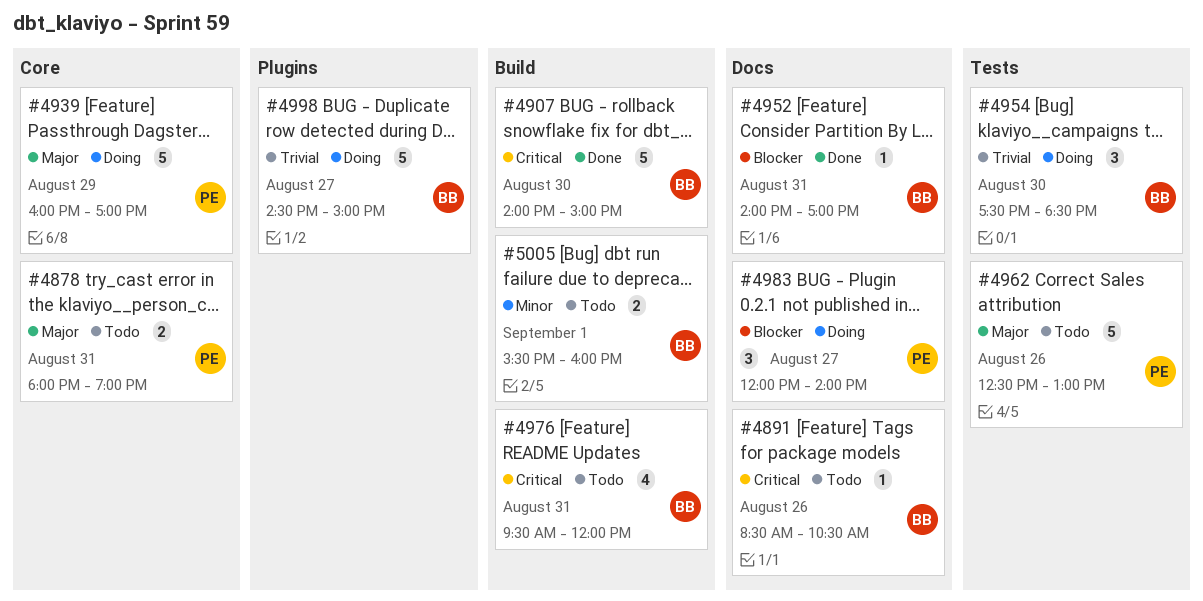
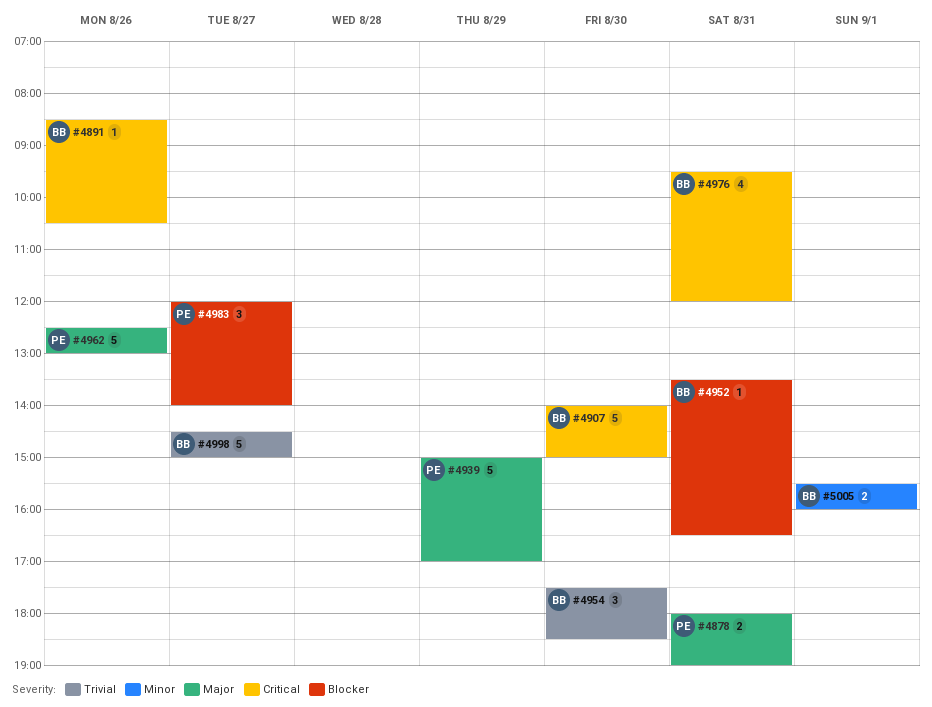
#4939, begins: 16:00 -> 15:00
#4952, begins: 14:00 -> 13:30
#4952, ends: 17:00 -> 16:30

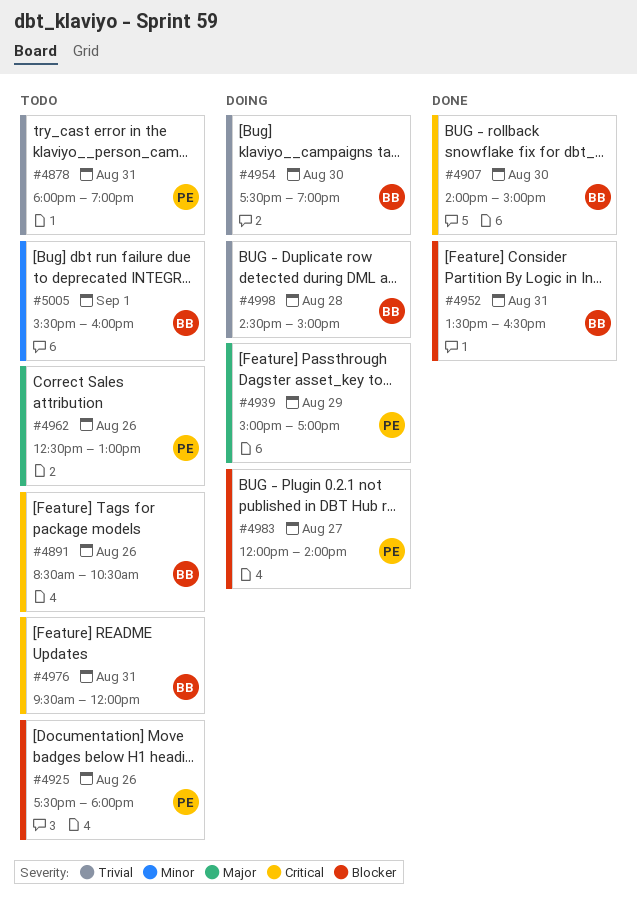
#4878, priority: Major -> Trivial
#4925: none -> present
#4954, ends: 18:30 -> 19:00
#4998, day: Aug 27 -> Aug 28

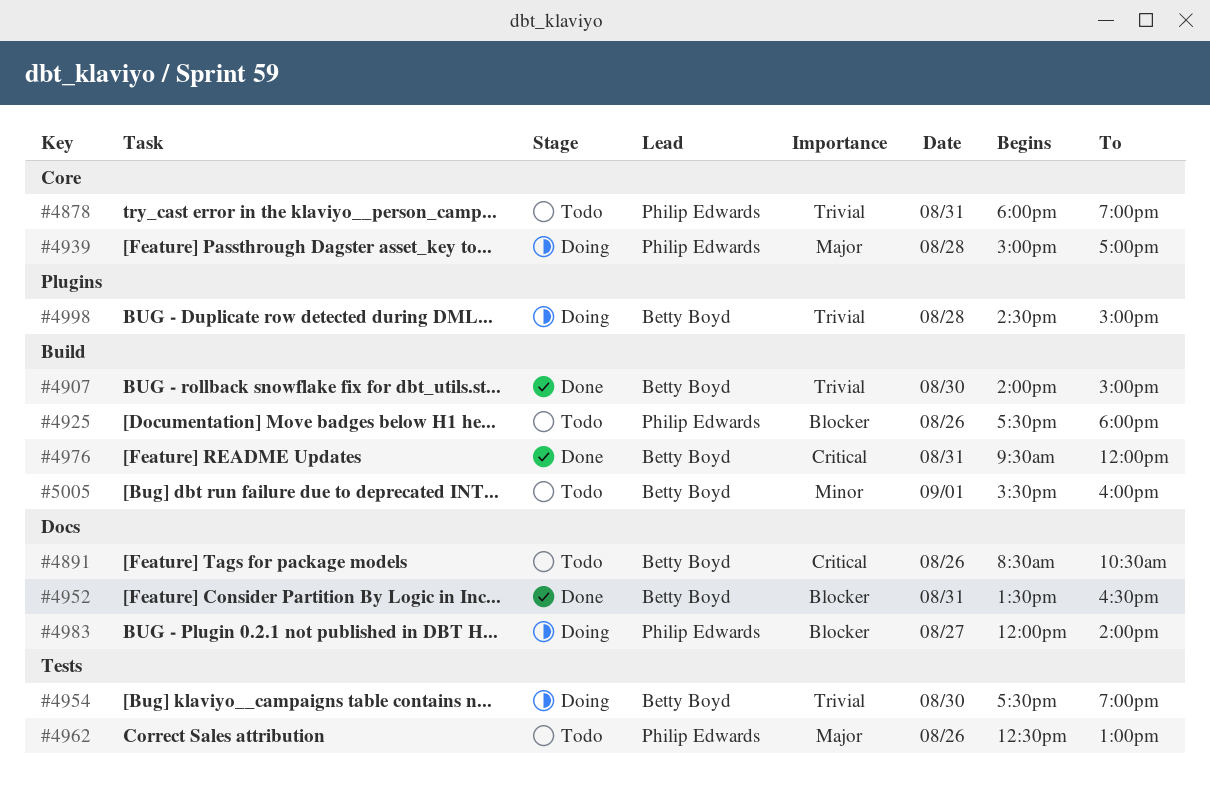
#4907, priority: Critical -> Trivial
#4939, day: Aug 29 -> Aug 28
#4976, status: Todo -> Done

